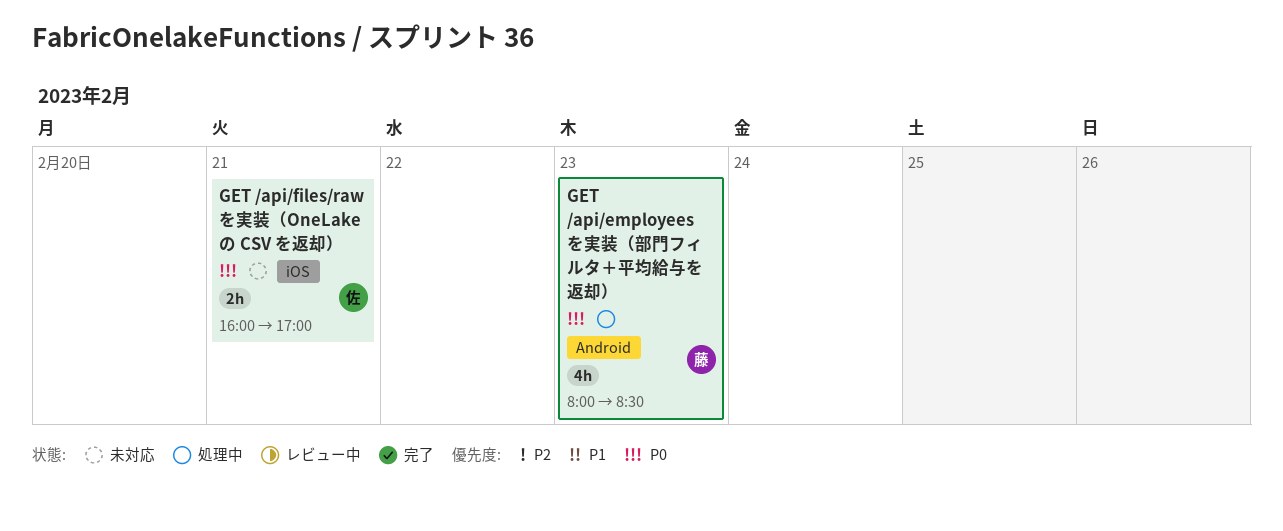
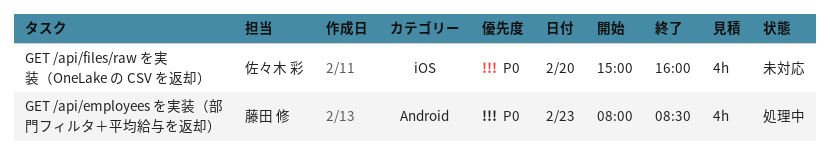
GET /api/files/raw を実装（OneLake の CSV を返却）, estimate: 2h -> 4h
GET /api/files/raw を実装（OneLake の CSV を返却）, day: Feb 21 -> Feb 20
GET /api/files/raw を実装（OneLake の CSV を返却）, begins: 16:00 -> 15:00
GET /api/files/raw を実装（OneLake の CSV を返却）, ends: 17:00 -> 16:00

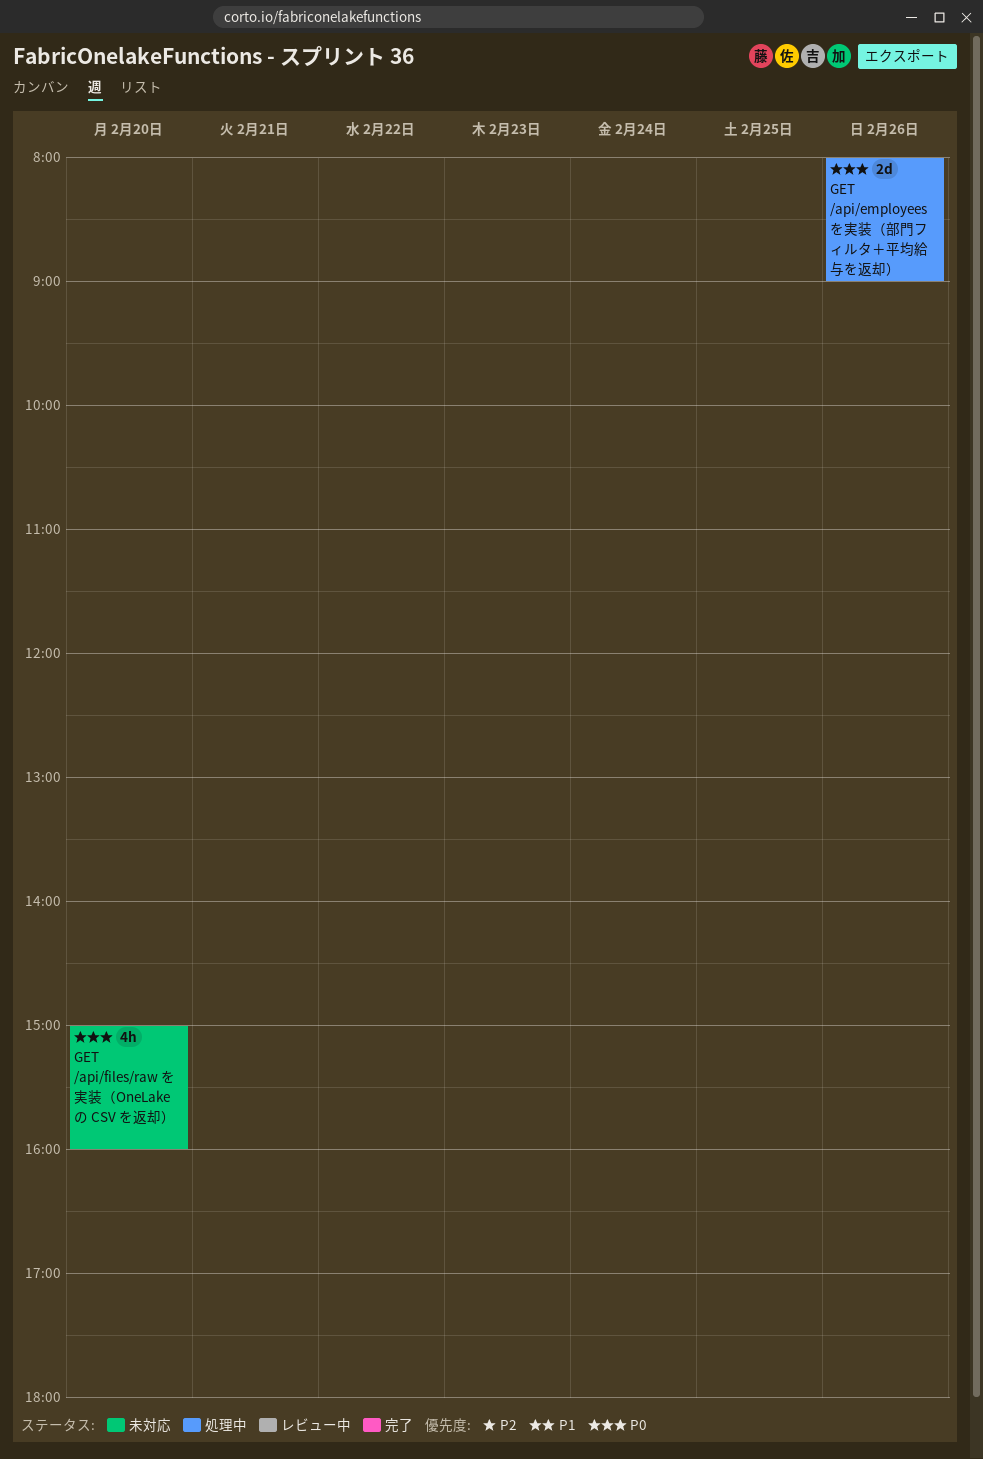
GET /api/employees を実装（部門フィルタ＋平均給与を返却）, estimate: 4h -> 2d
GET /api/employees を実装（部門フィルタ＋平均給与を返却）, day: Feb 23 -> Feb 26
GET /api/employees を実装（部門フィルタ＋平均給与を返却）, ends: 08:30 -> 09:00

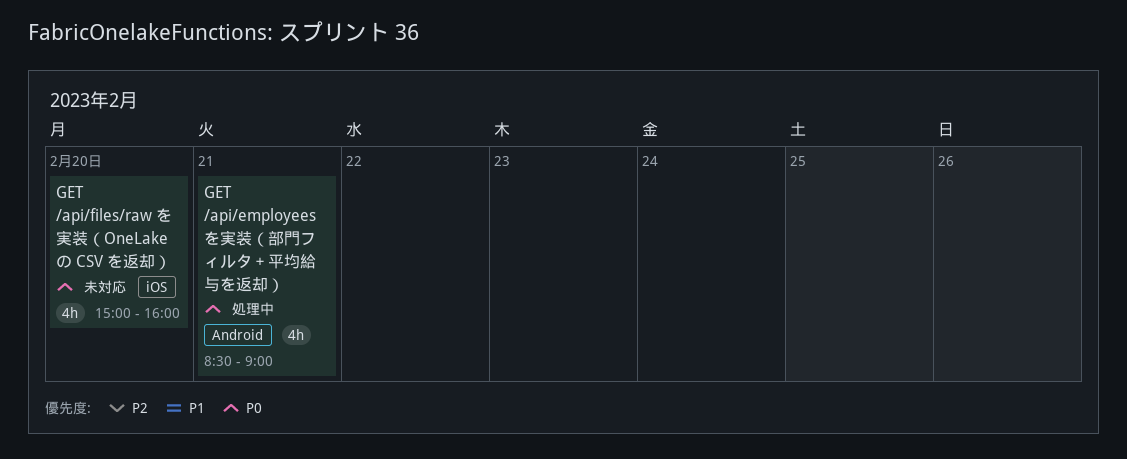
GET /api/employees を実装（部門フィルタ＋平均給与を返却）, estimate: 2d -> 4h
GET /api/employees を実装（部門フィルタ＋平均給与を返却）, day: Feb 26 -> Feb 21
GET /api/employees を実装（部門フィルタ＋平均給与を返却）, begins: 08:00 -> 08:30

